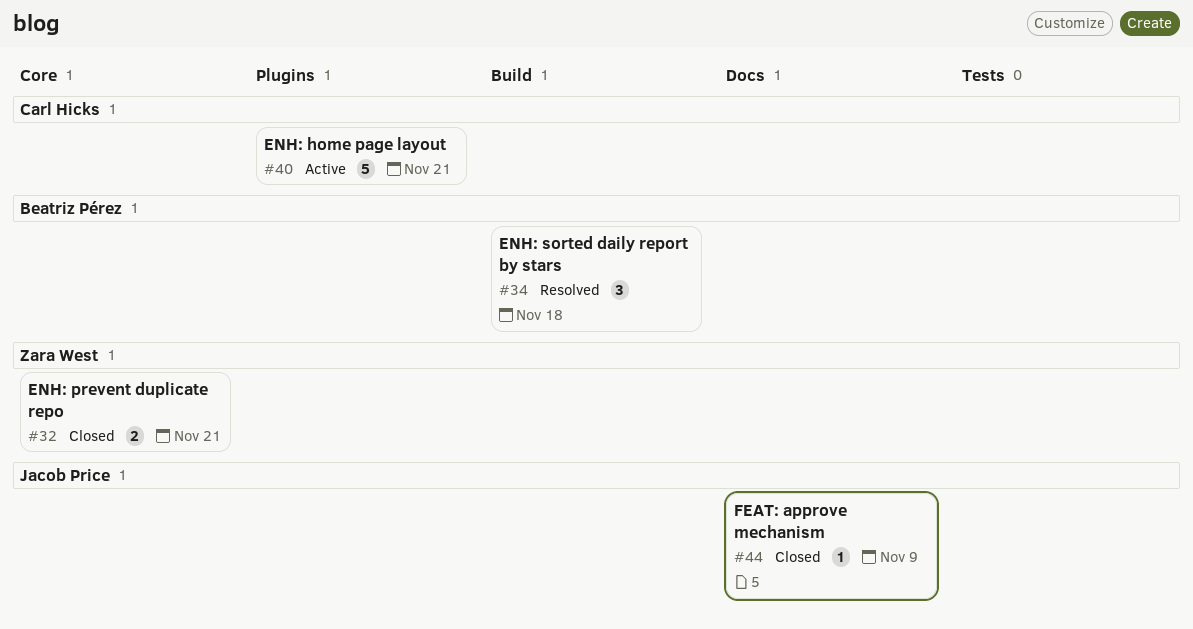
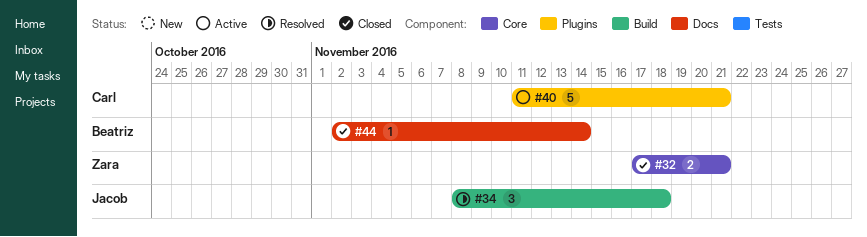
#34, owner: Beatriz Pérez -> Jacob Price
#44, owner: Jacob Price -> Beatriz Pérez
#44, due: Nov 9 -> Nov 14

